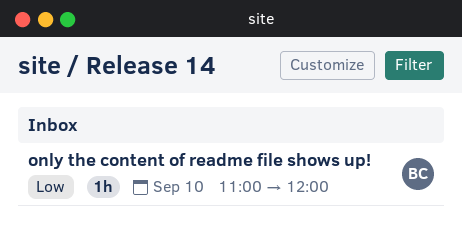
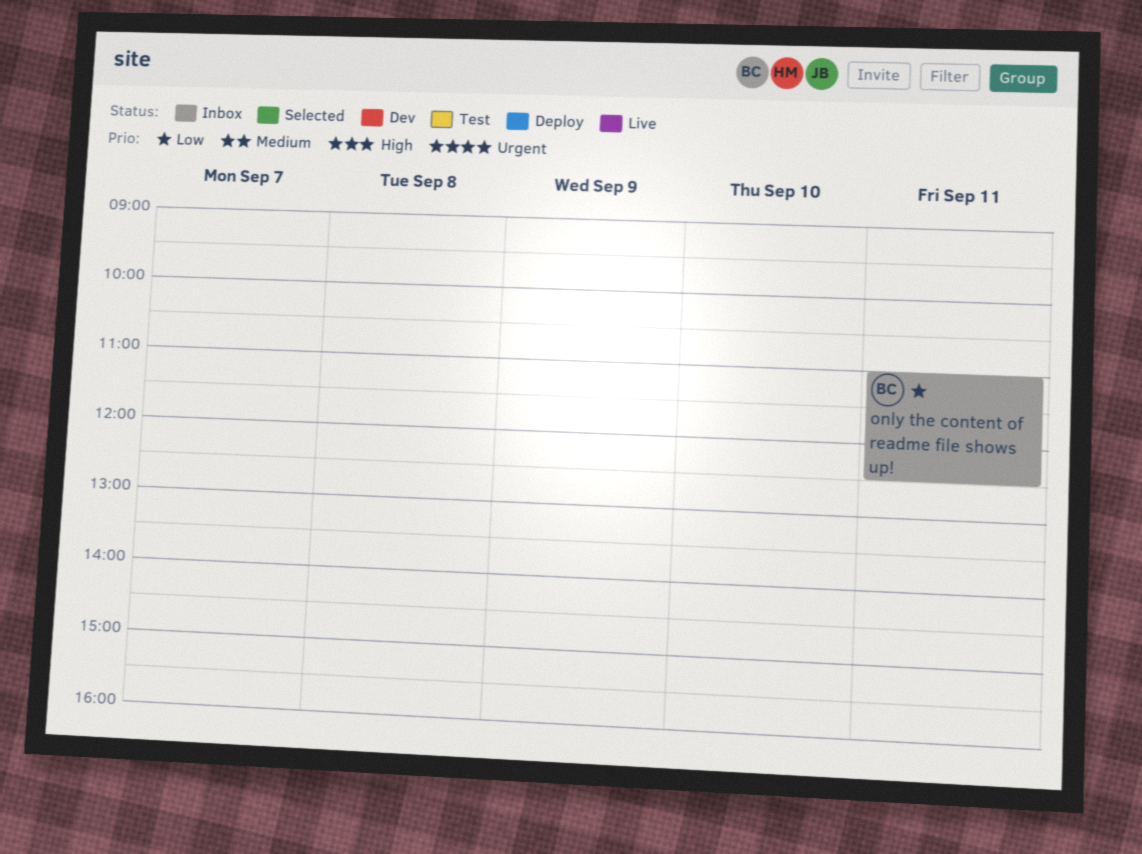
only the content of readme file shows up!, day: Sep 10 -> Sep 11
only the content of readme file shows up!, ends: 12:00 -> 12:30

